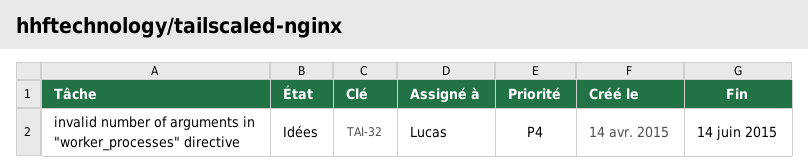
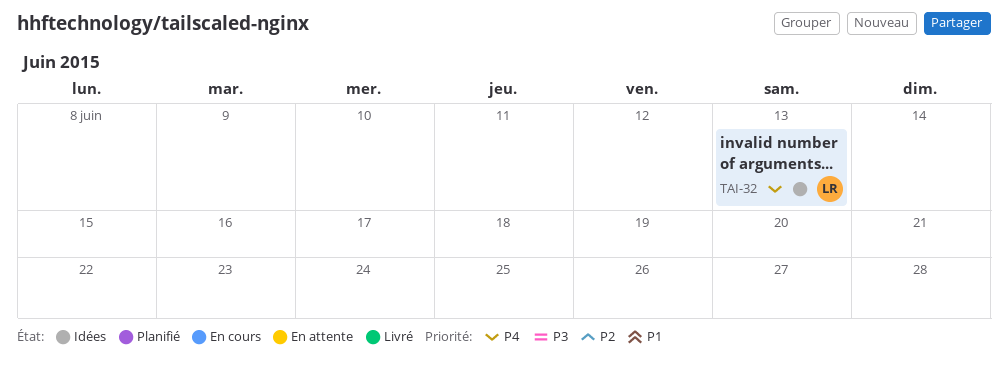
TAI-32, due: Jun 14 -> Jun 13

